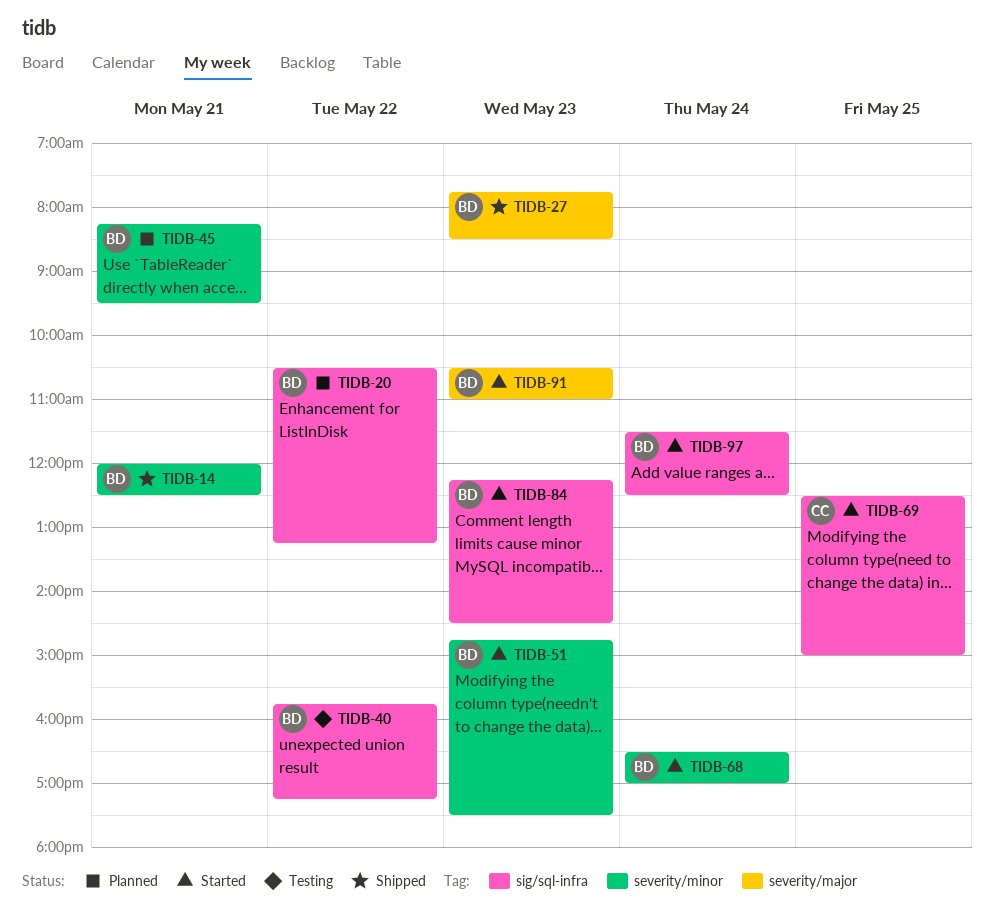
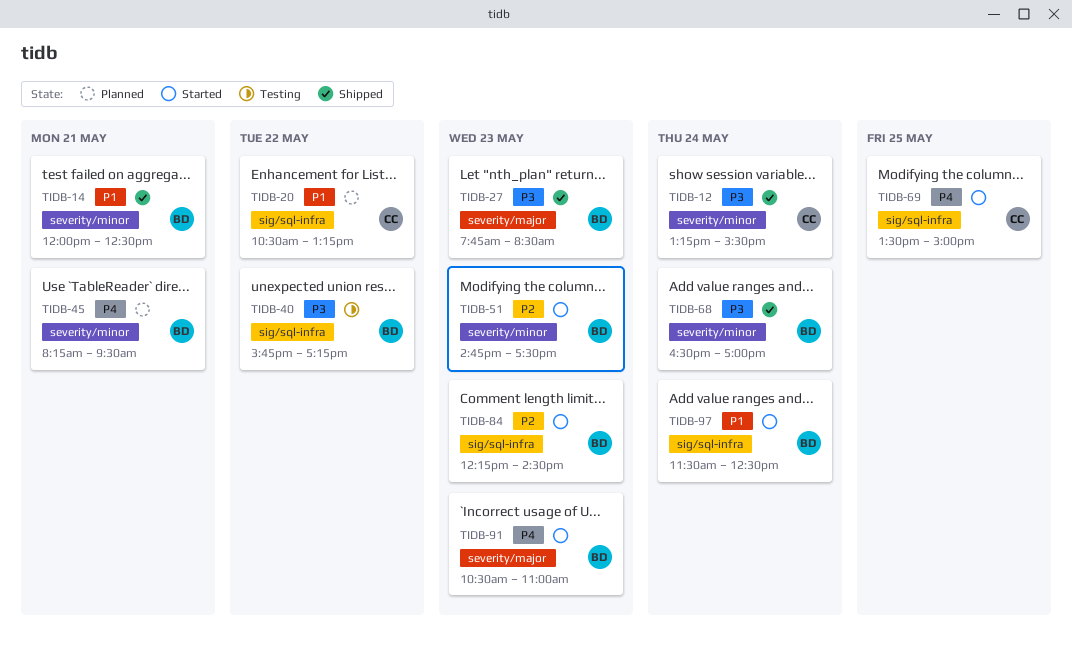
TIDB-12: none -> present
TIDB-20, owner: BD -> CC
TIDB-68, status: Started -> Shipped
TIDB-69, begins: 12:30 -> 13:30

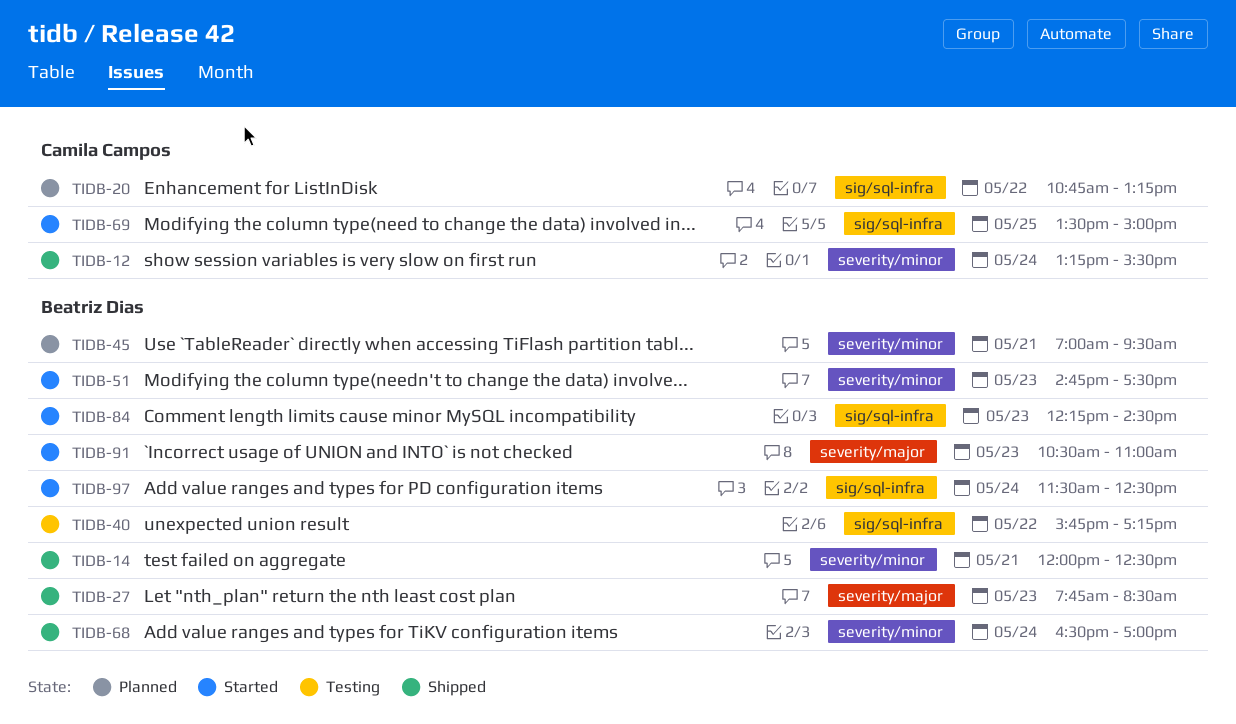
TIDB-20, begins: 10:30 -> 10:45
TIDB-45, begins: 08:15 -> 07:00

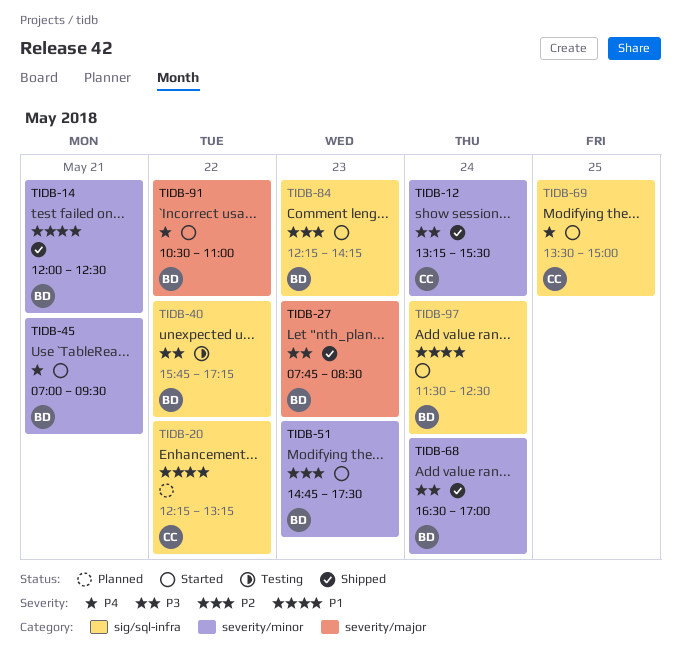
TIDB-20, begins: 10:45 -> 12:15
TIDB-45, status: Planned -> Started
TIDB-84, ends: 14:30 -> 14:15
TIDB-91, day: May 23 -> May 22

